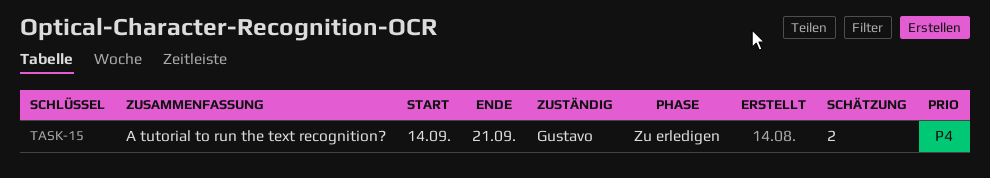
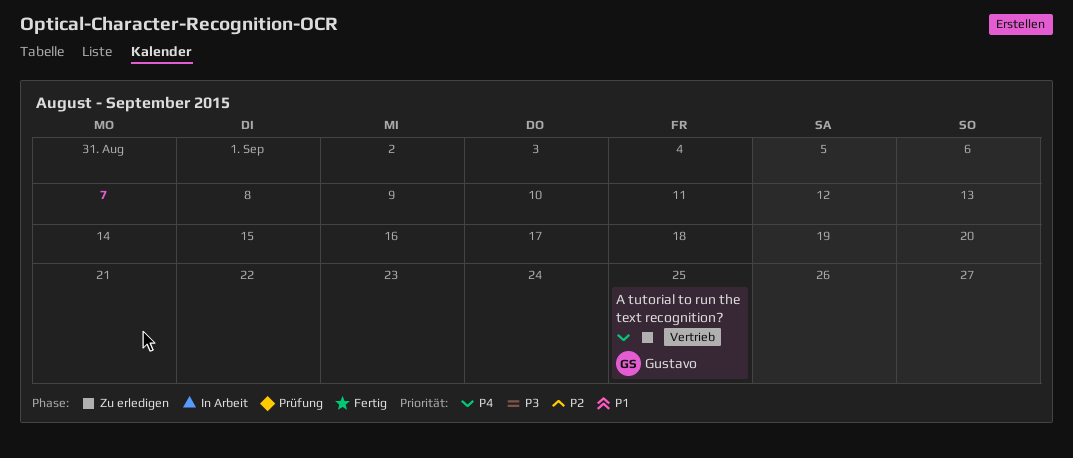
A tutorial to run the text recognition?, due: Sep 21 -> Sep 25

